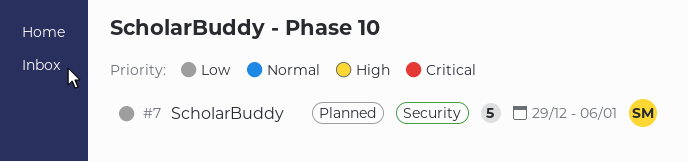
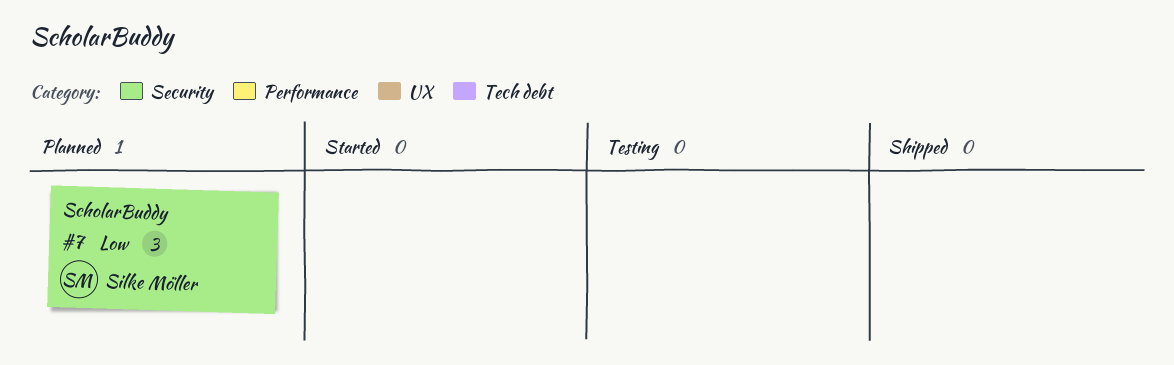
#7, estimate: 5 -> 3

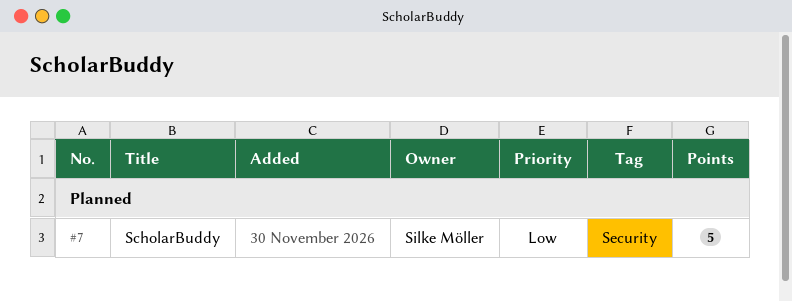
#7, estimate: 3 -> 5

